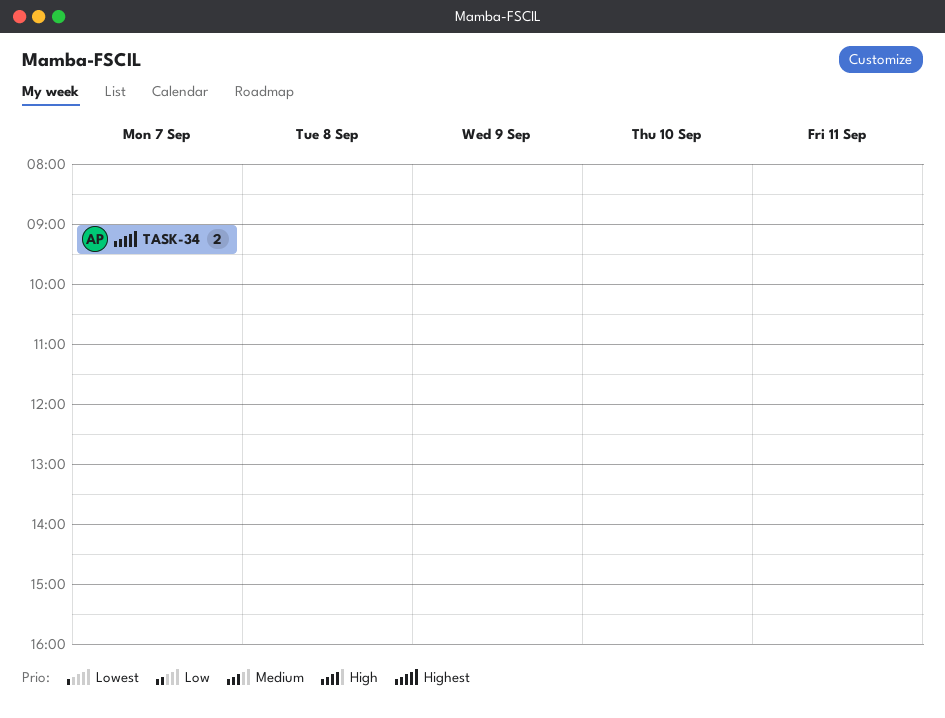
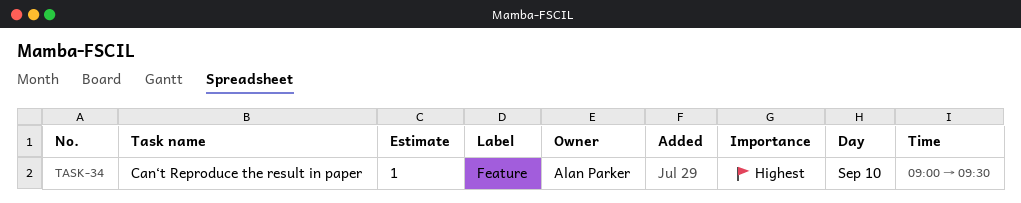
TASK-34, estimate: 2 -> 1
TASK-34, day: Sep 7 -> Sep 10

